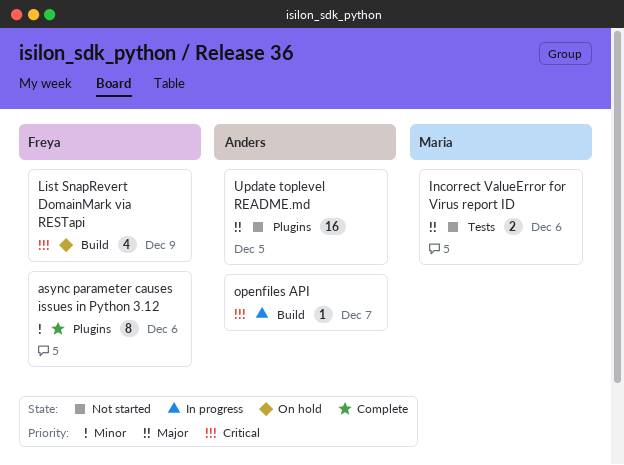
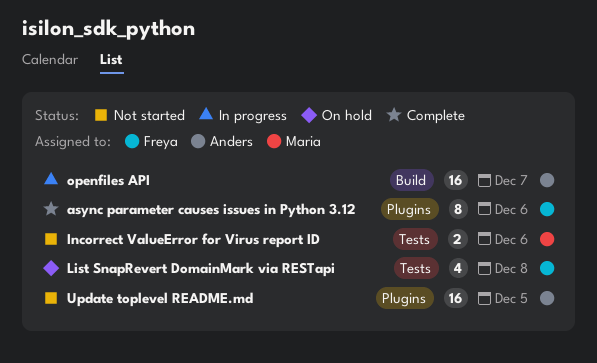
List SnapRevert DomainMark via RESTapi, label: Build -> Tests
List SnapRevert DomainMark via RESTapi, due: Dec 9 -> Dec 8
openfiles API, estimate: 1 -> 16

